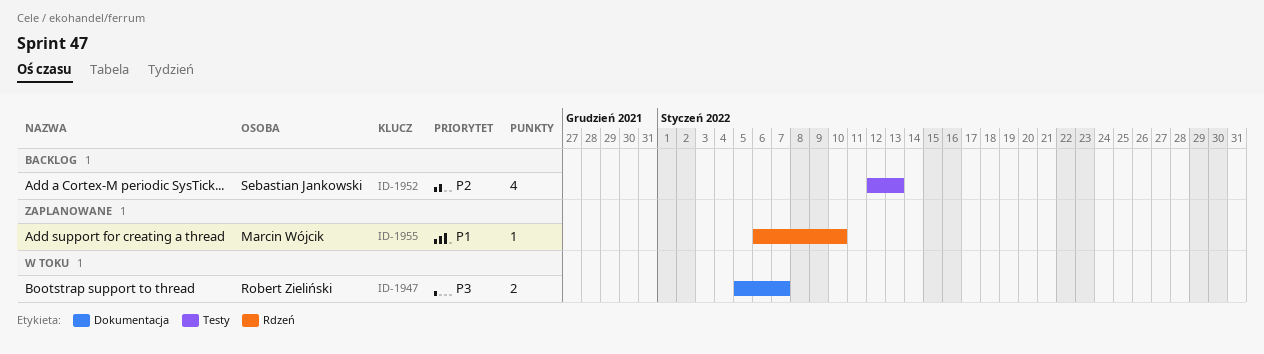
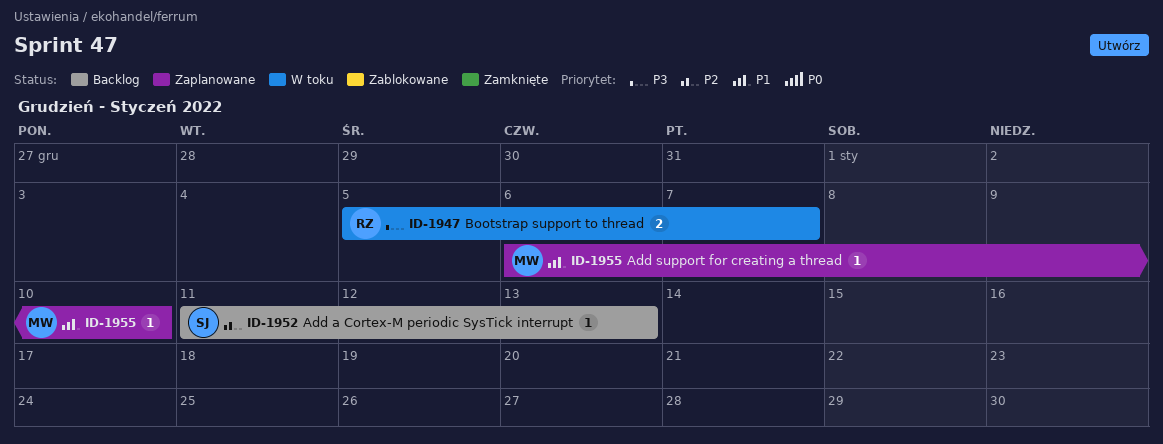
ID-1952, estimate: 4 -> 1
ID-1952, start: Jan 12 -> Jan 11

